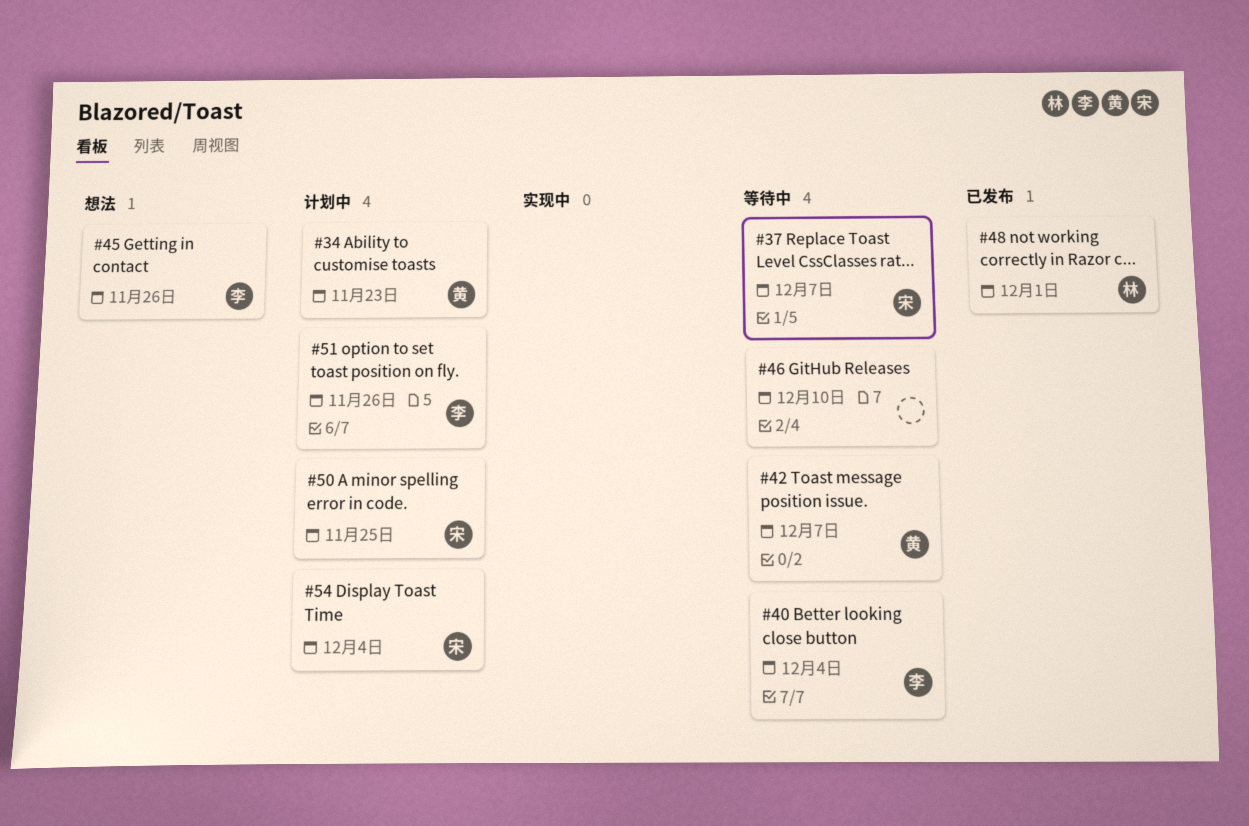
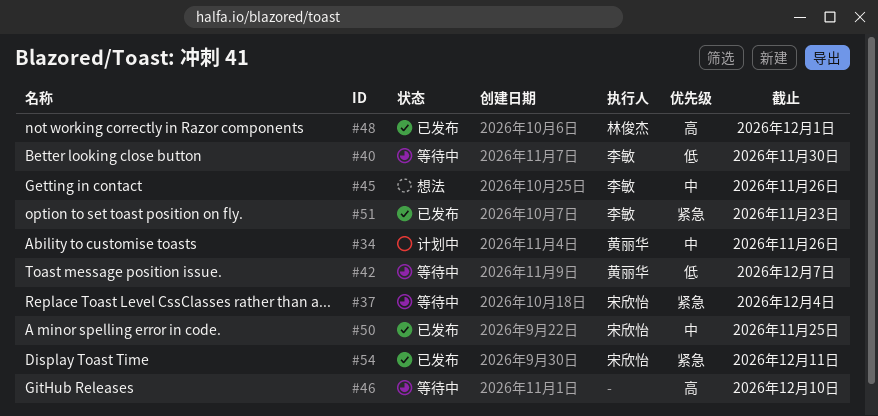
#34, due: Nov 23 -> Nov 26
#37, due: Dec 7 -> Dec 4
#40, due: Dec 4 -> Nov 30
#50, status: 计划中 -> 已发布
#51, status: 计划中 -> 已发布
#51, due: Nov 26 -> Nov 23
#54, status: 计划中 -> 已发布
#54, due: Dec 4 -> Dec 11

